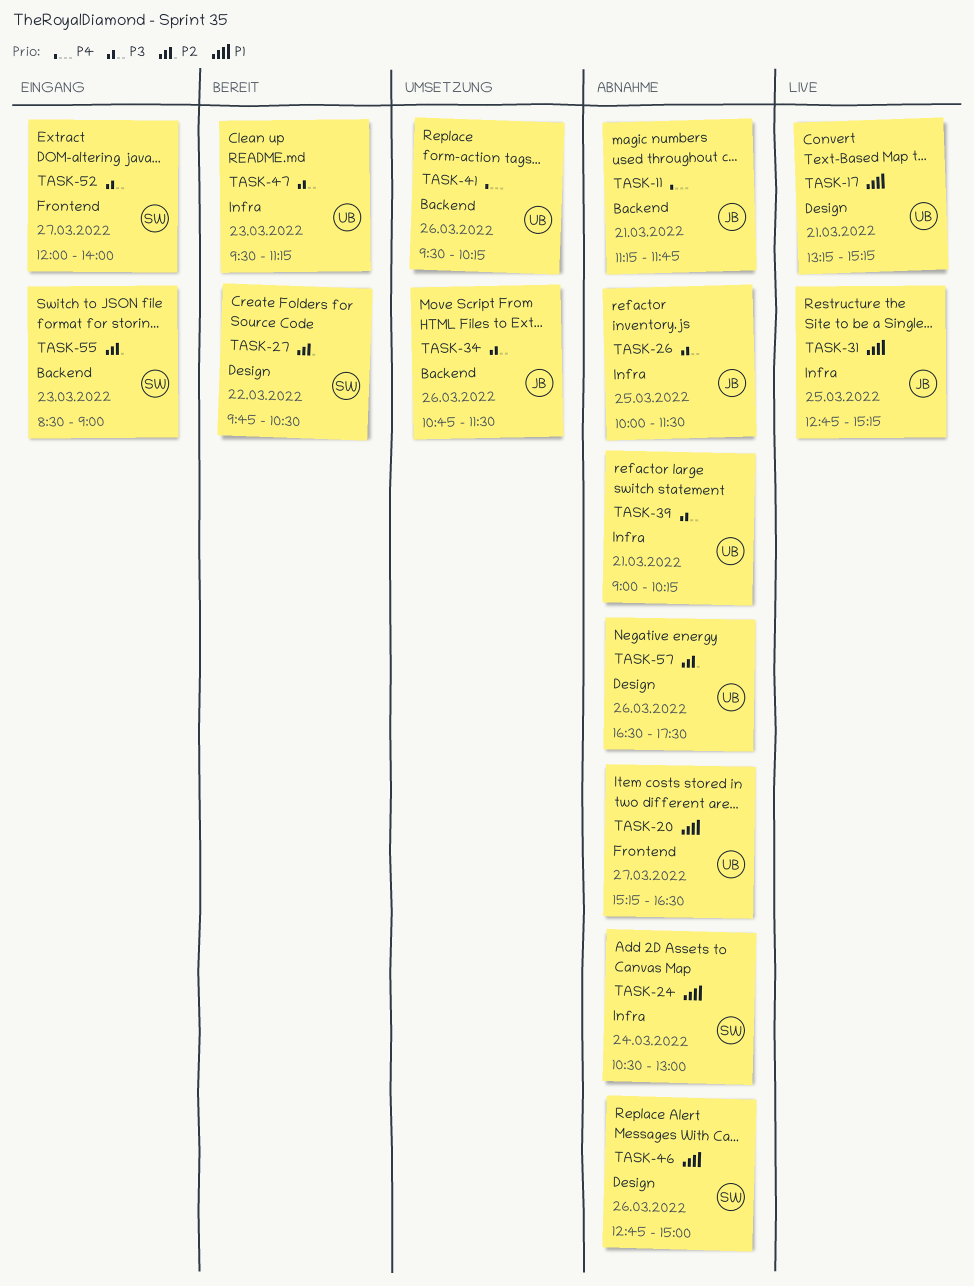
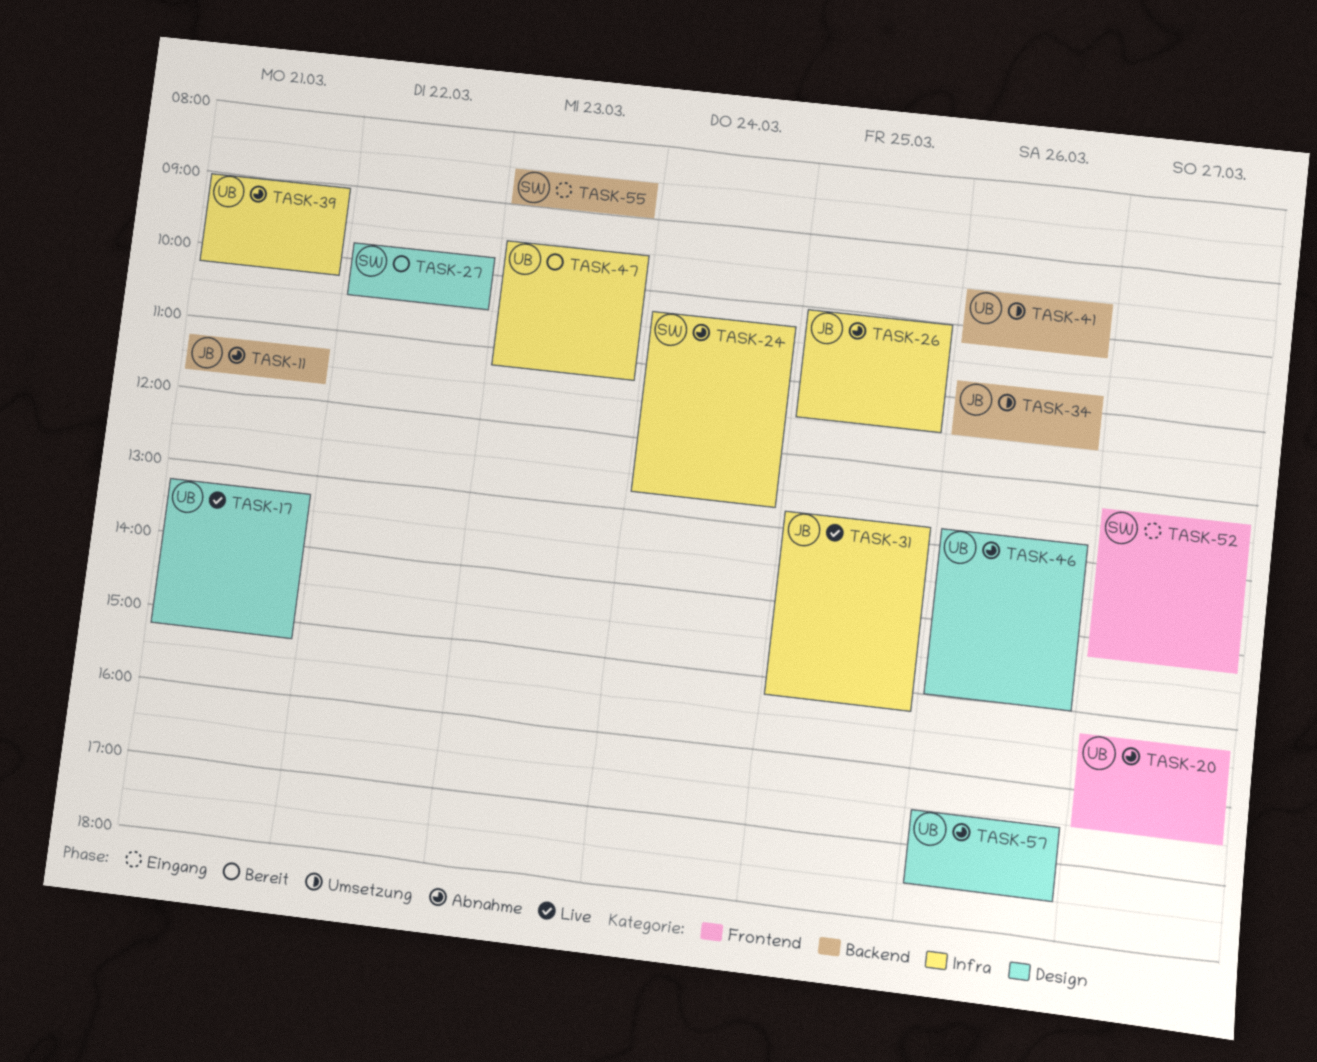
TASK-24, begins: 10:30 -> 10:15
TASK-24, ends: 13:00 -> 12:45
TASK-46, owner: SW -> UB
TASK-52, begins: 12:00 -> 12:15
TASK-52, ends: 14:00 -> 14:15

